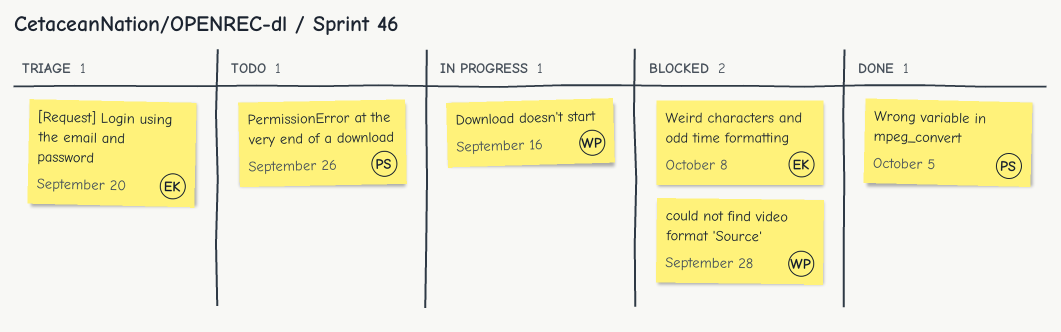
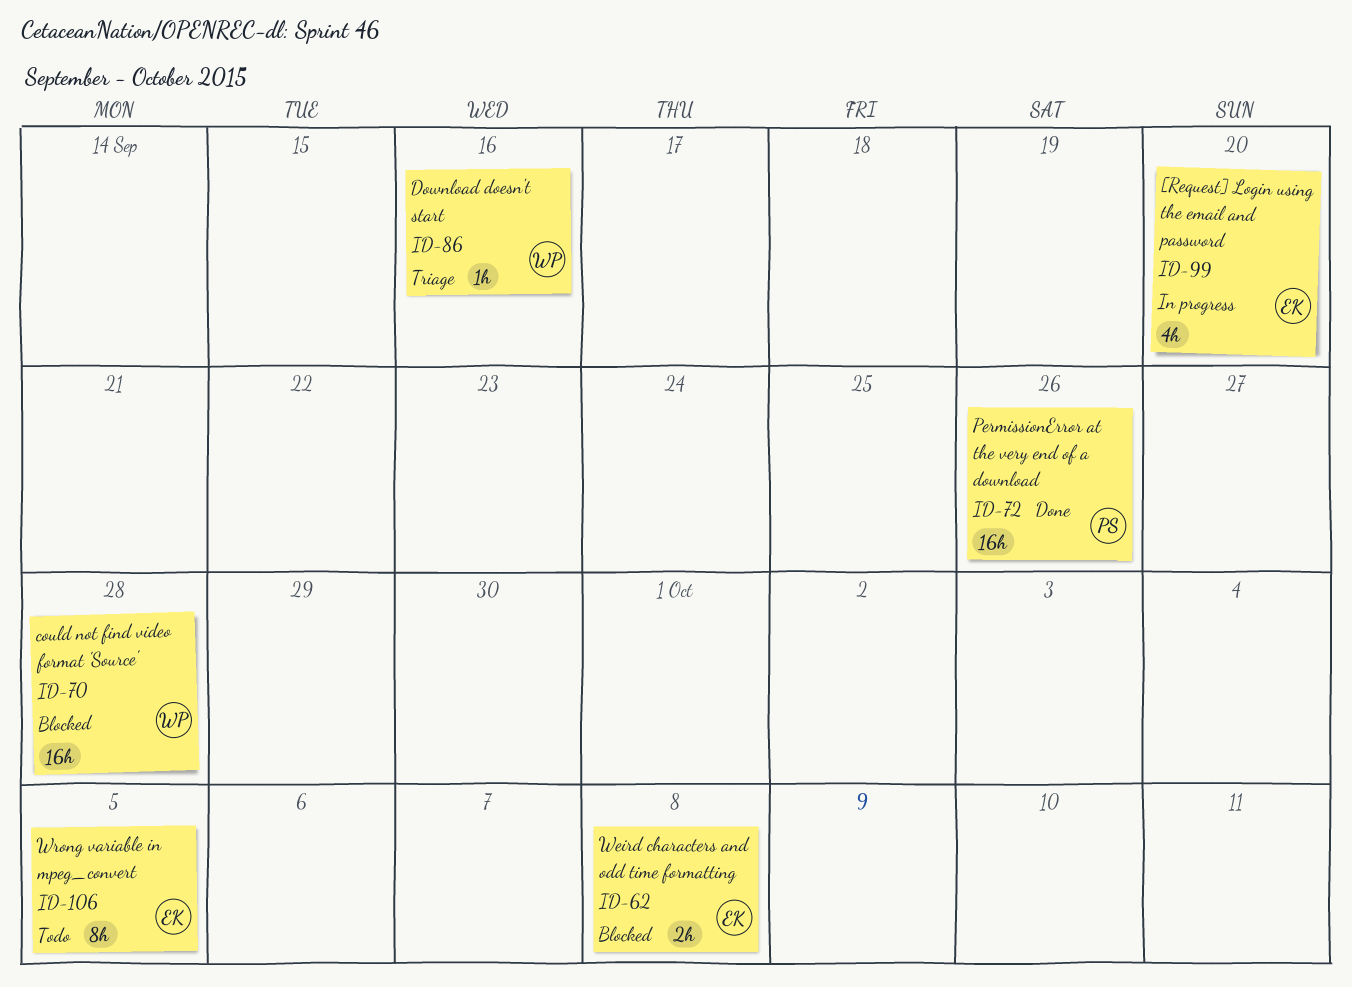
[Request] Login using the email and password, status: Triage -> In progress
Download doesn't start, status: In progress -> Triage
PermissionError at the very end of a download, status: Todo -> Done
Wrong variable in mpeg_convert, status: Done -> Todo
Wrong variable in mpeg_convert, owner: PS -> EK

